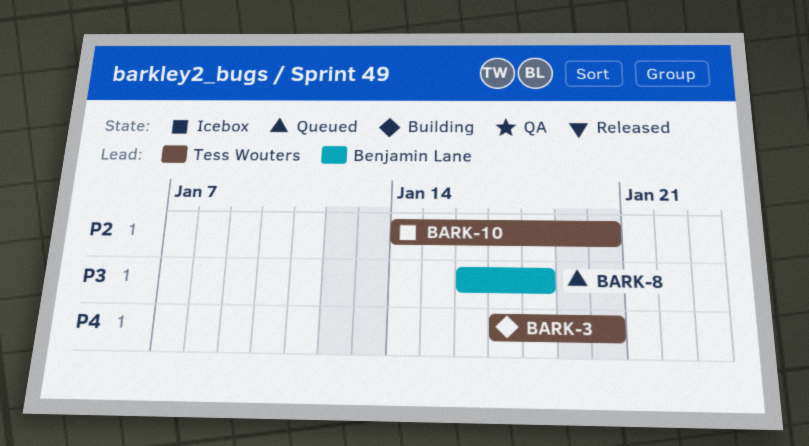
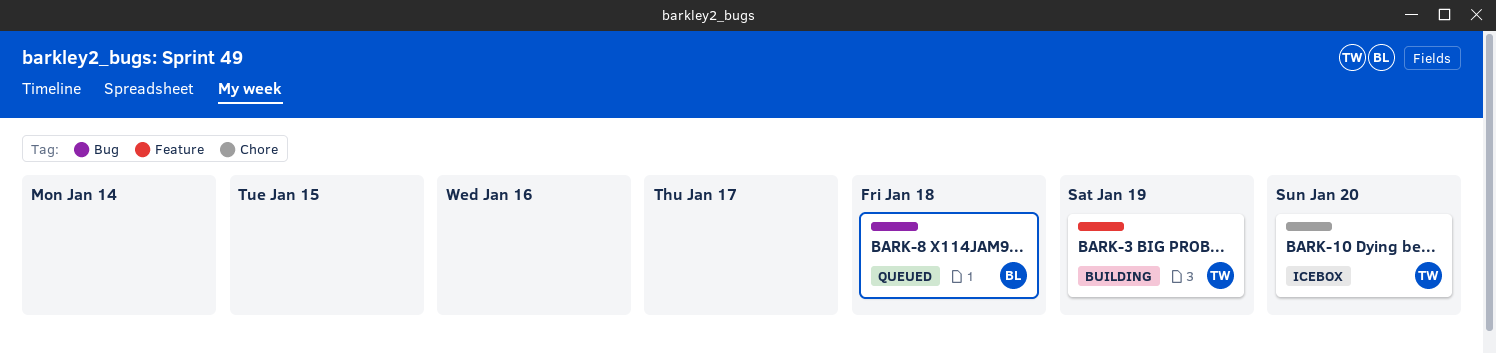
BARK-3, due: Jan 20 -> Jan 19

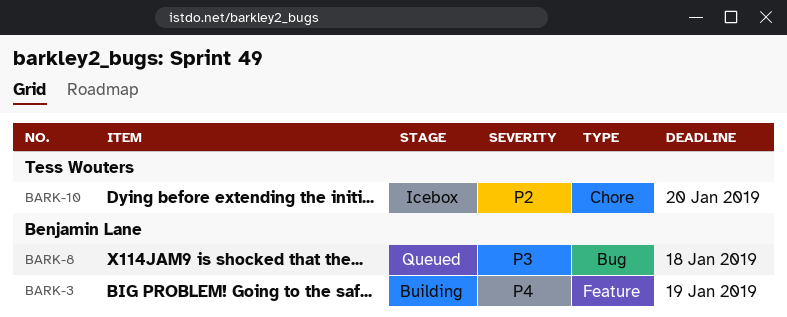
BARK-3, owner: Tess Wouters -> Benjamin Lane

